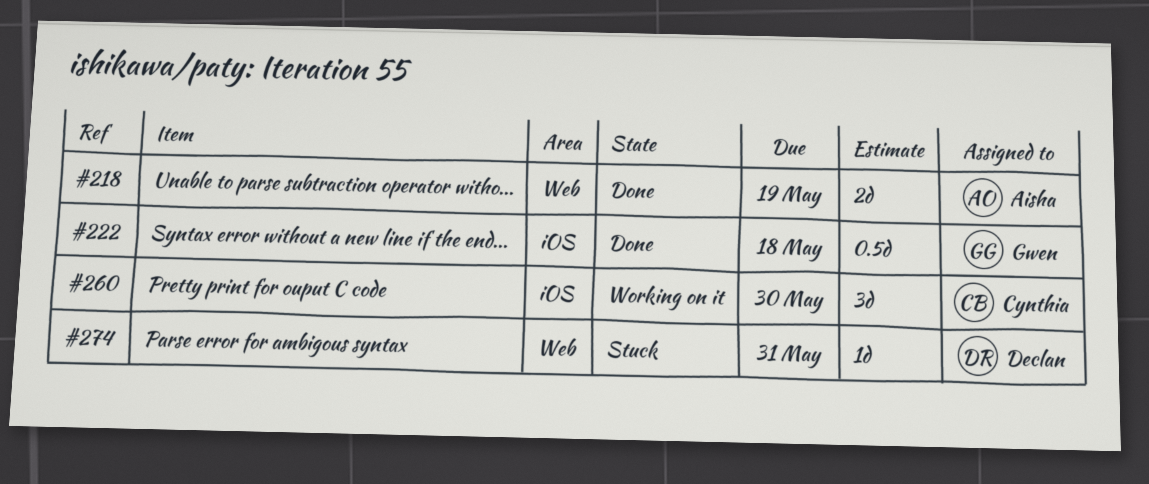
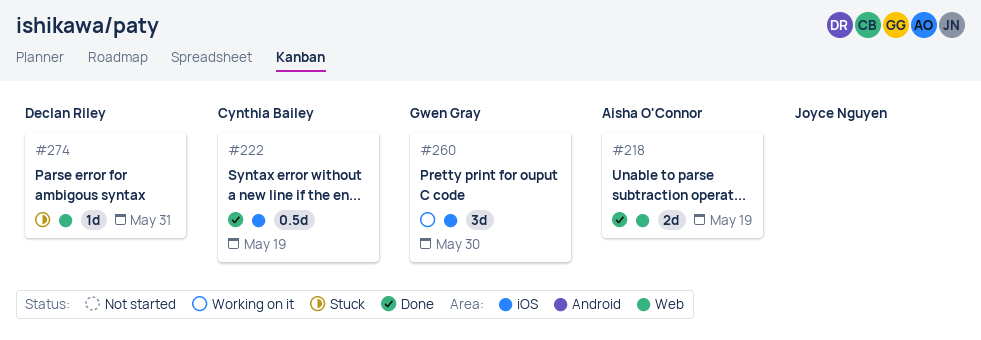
#222, owner: Gwen Gray -> Cynthia Bailey
#222, due: May 18 -> May 19
#260, owner: Cynthia Bailey -> Gwen Gray

